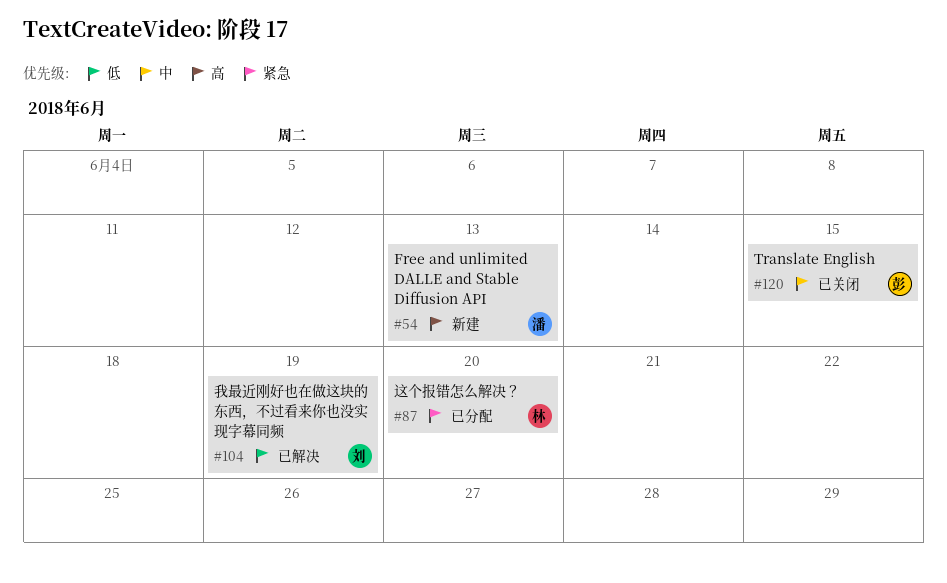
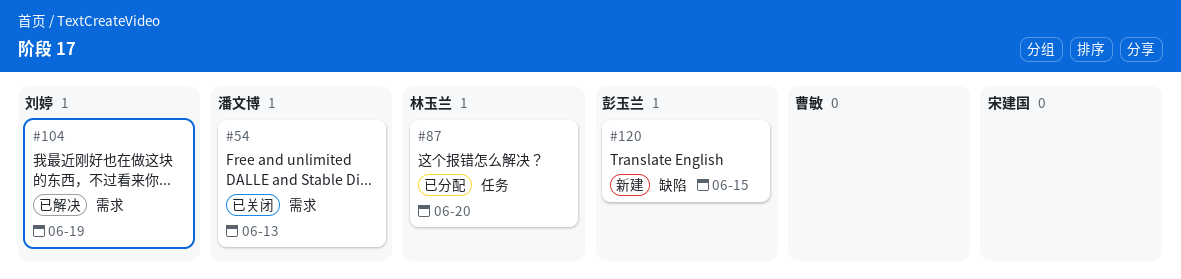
#54, status: 新建 -> 已关闭
#120, status: 已关闭 -> 新建

